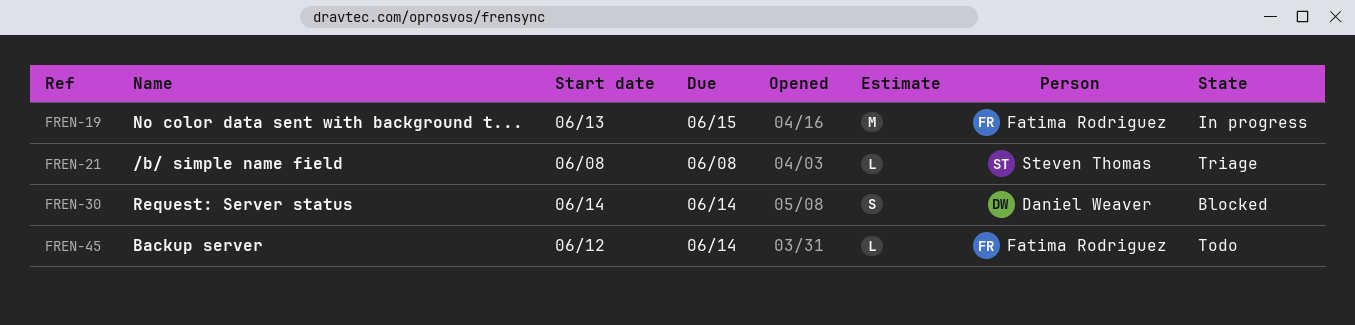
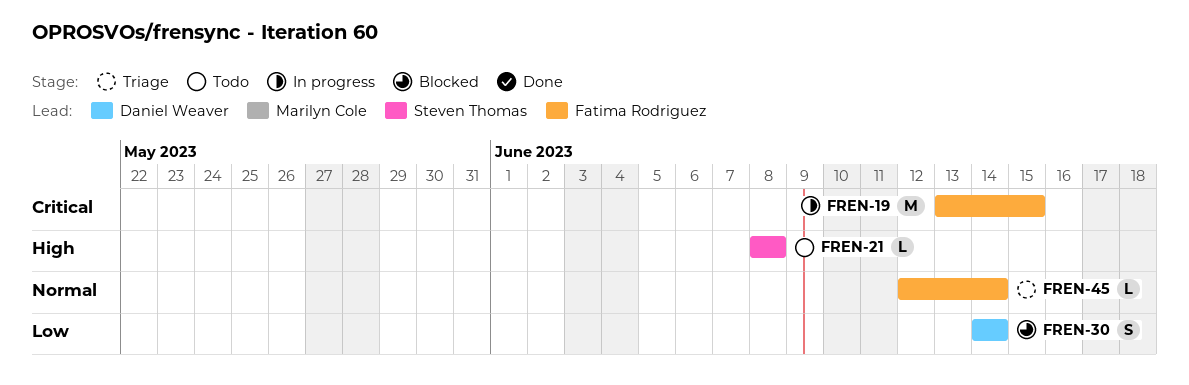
FREN-21, status: Triage -> Todo
FREN-45, status: Todo -> Triage

